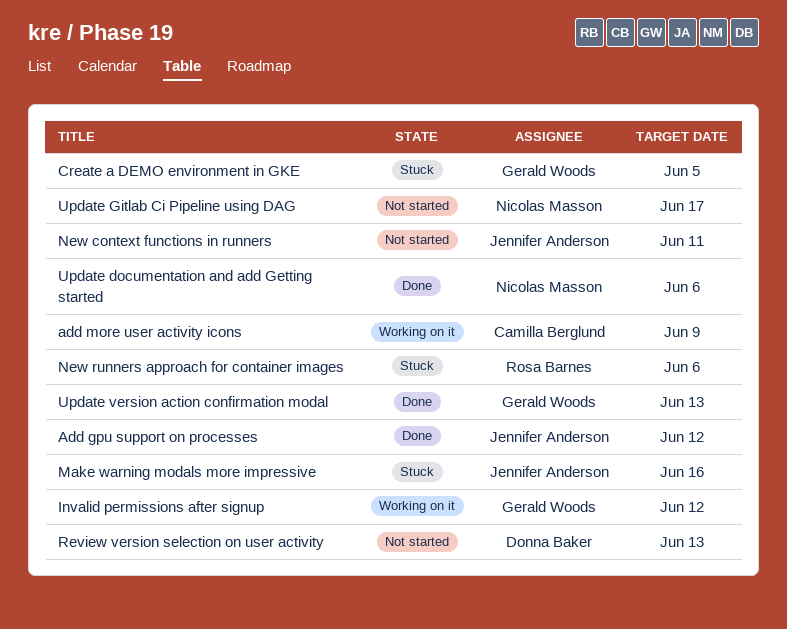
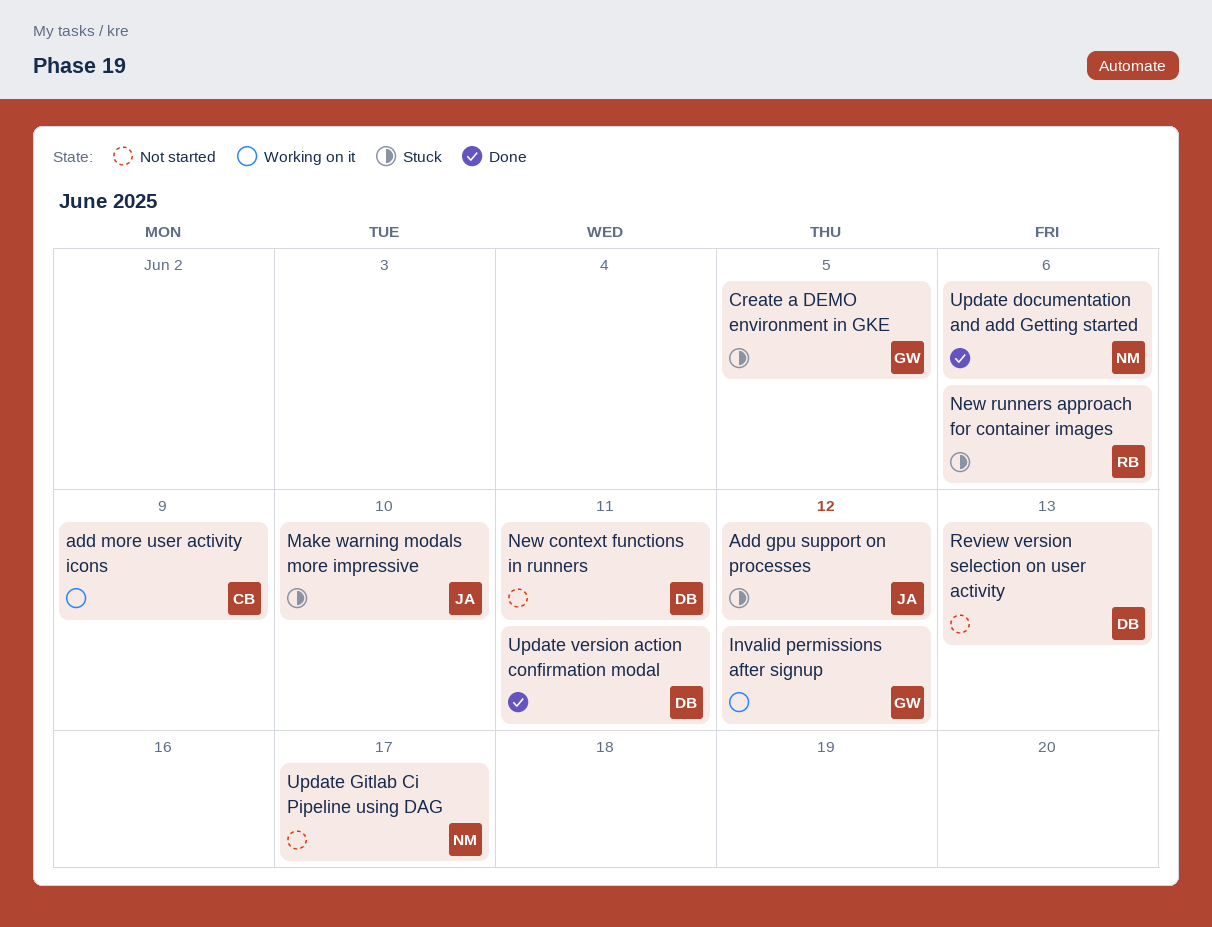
Add gpu support on processes, status: Done -> Stuck
Make warning modals more impressive, due: Jun 16 -> Jun 10
New context functions in runners, owner: Jennifer Anderson -> Donna Baker
Update version action confirmation modal, owner: Gerald Woods -> Donna Baker
Update version action confirmation modal, due: Jun 13 -> Jun 11

